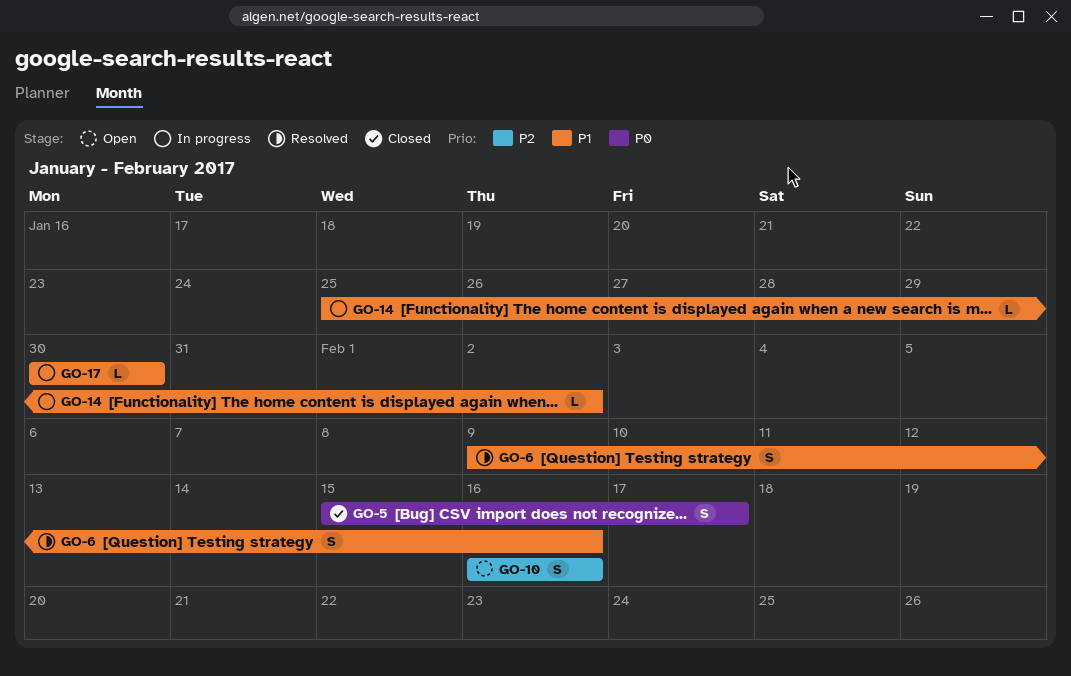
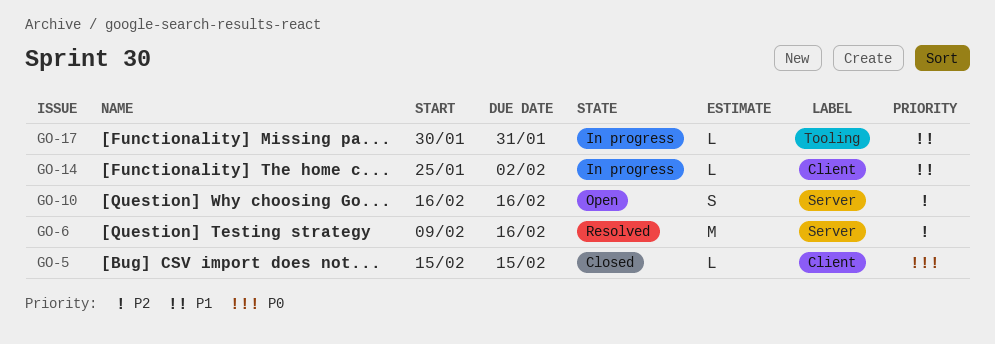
GO-5, estimate: S -> L
GO-5, due: Feb 17 -> Feb 15
GO-6, priority: P1 -> P2
GO-6, estimate: S -> M
GO-17, due: Jan 30 -> Jan 31

